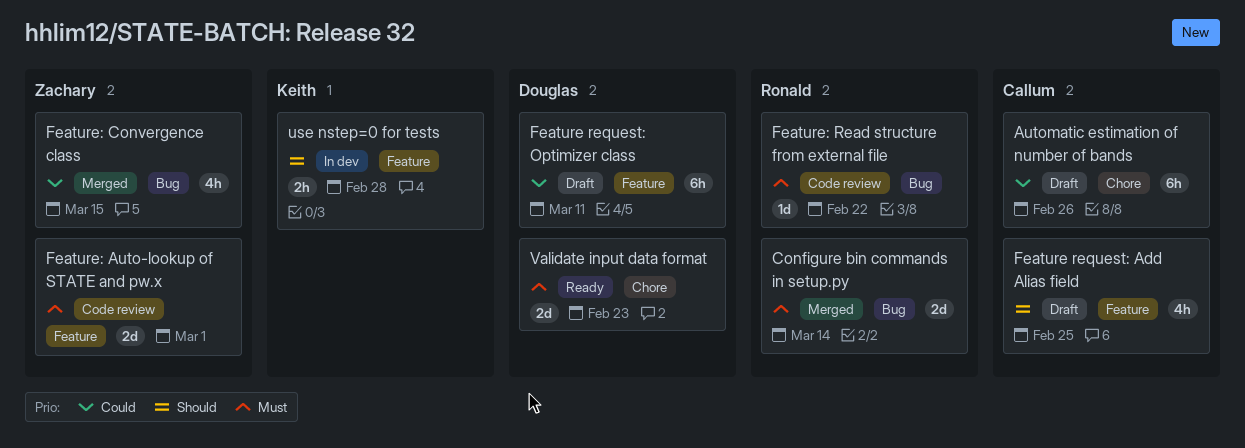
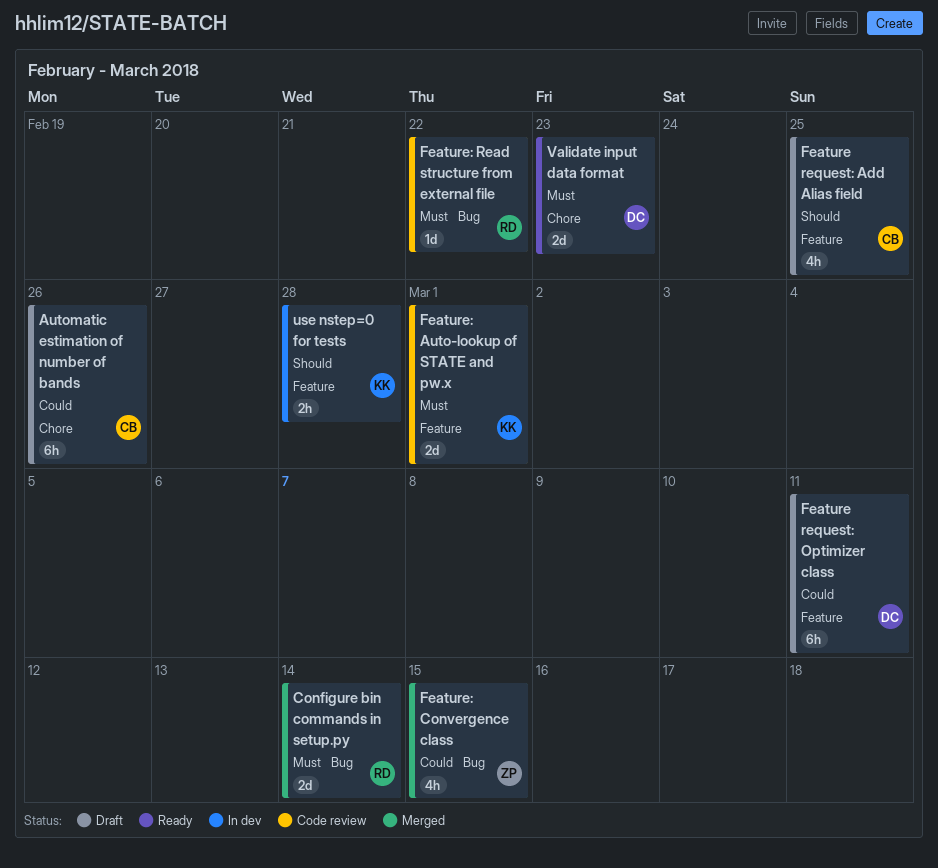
Feature: Auto-lookup of STATE and pw.x, owner: Zachary -> Keith

